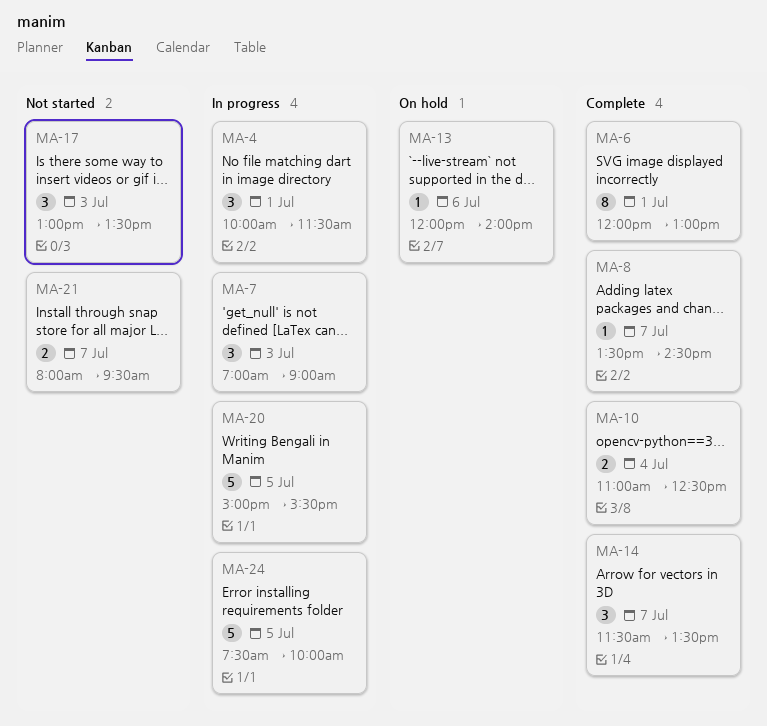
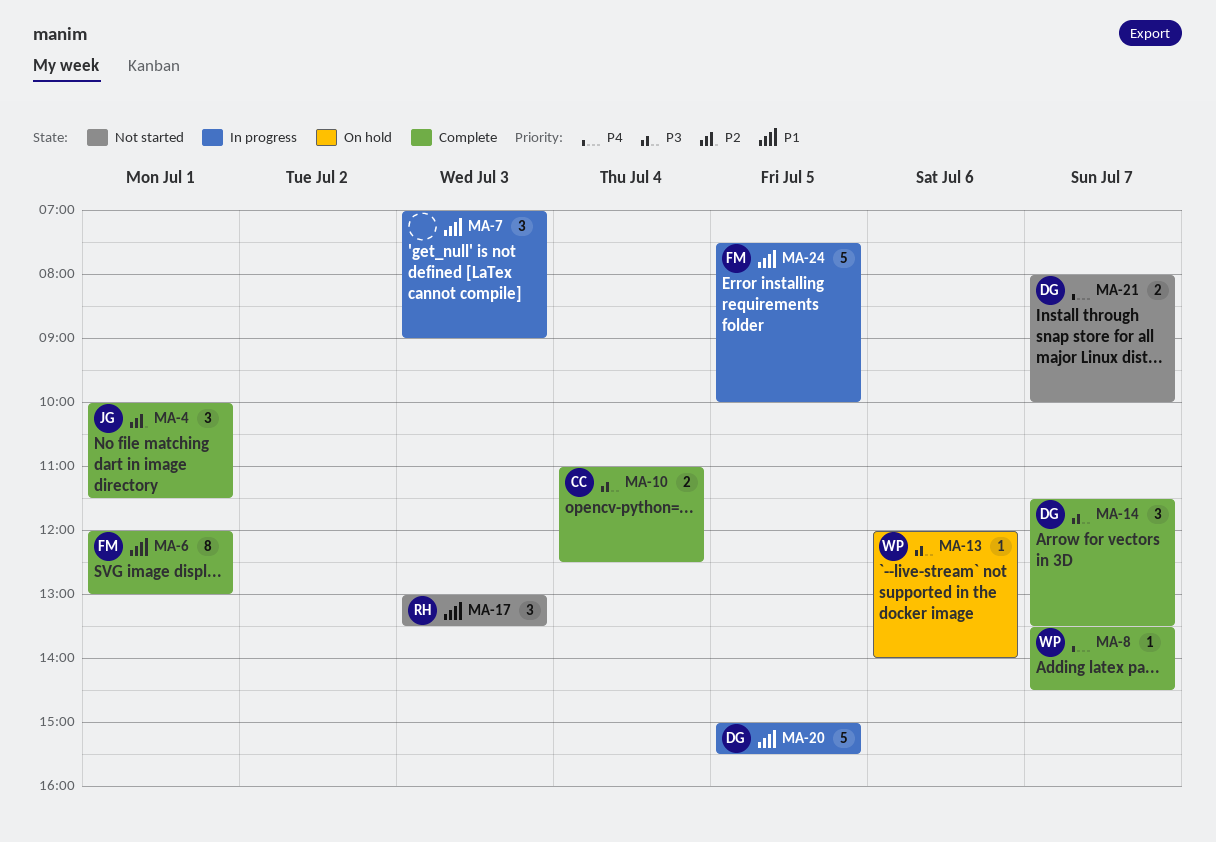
MA-4, status: In progress -> Complete
MA-21, ends: 09:30 -> 10:00

